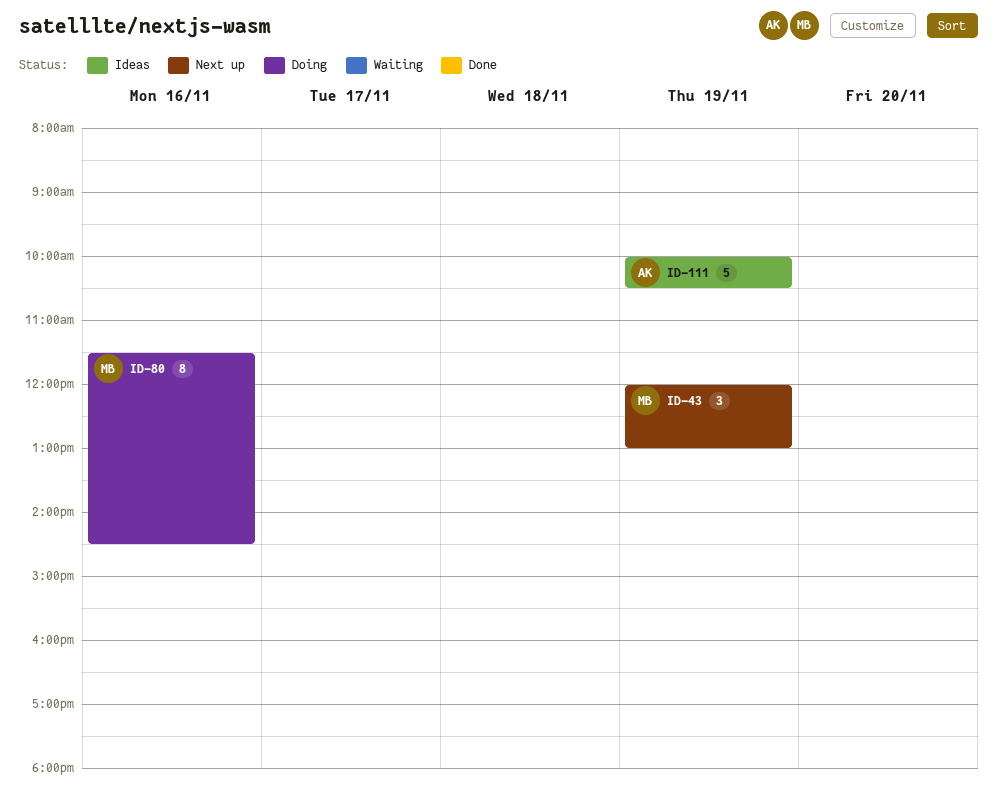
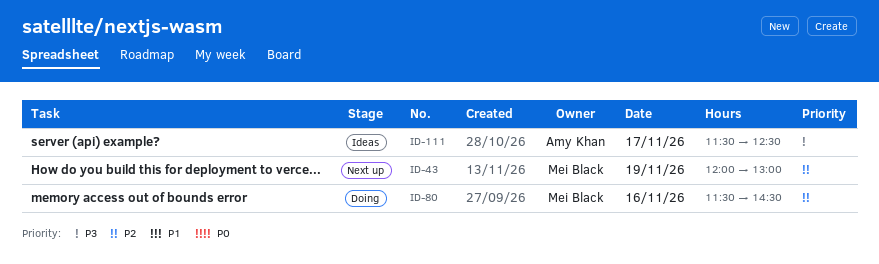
ID-111, day: Nov 19 -> Nov 17
ID-111, begins: 10:00 -> 11:30
ID-111, ends: 10:30 -> 12:30

